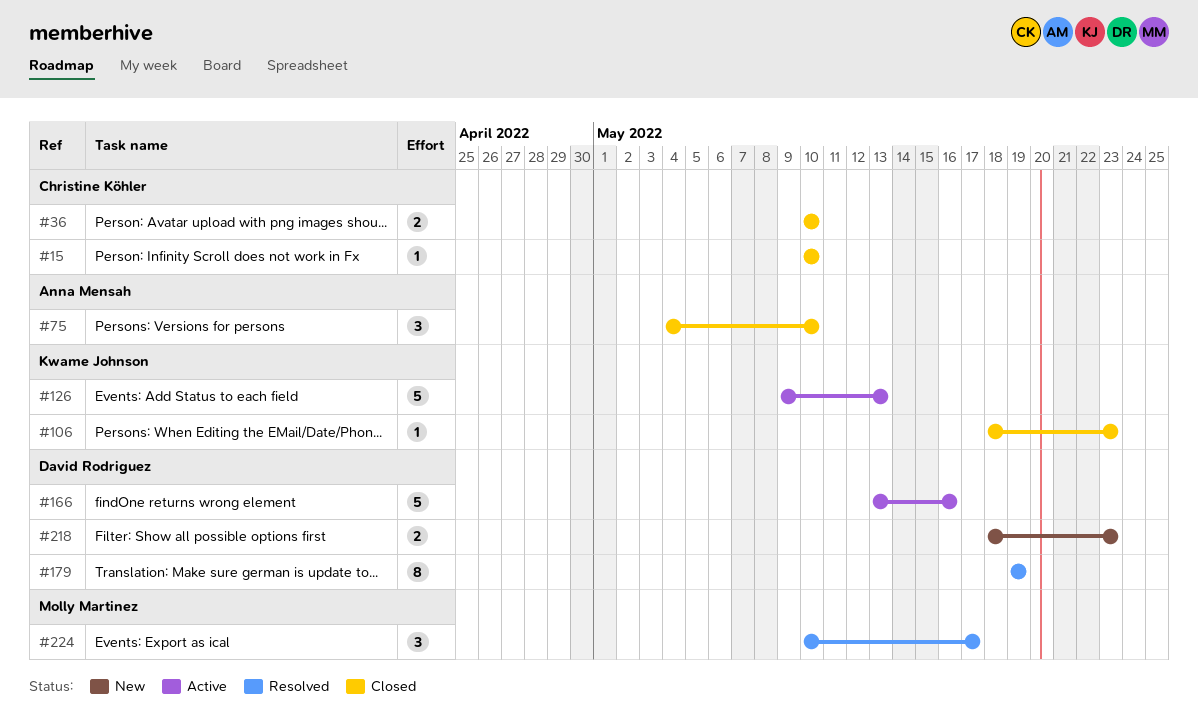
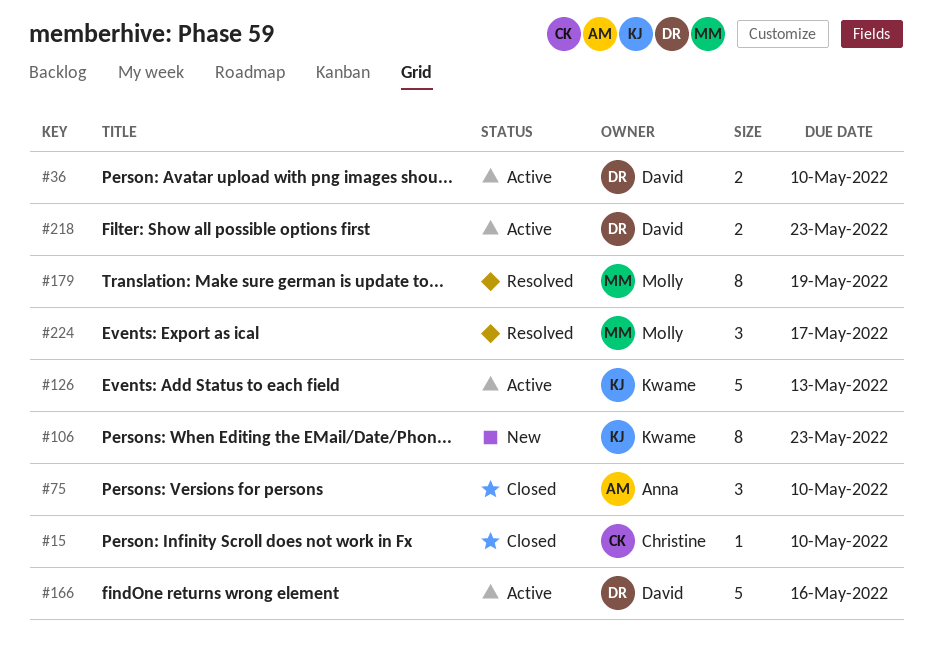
#36, status: Closed -> Active
#36, owner: Christine Köhler -> David Rodriguez
#106, status: Closed -> New
#106, estimate: 1 -> 8
#179, owner: David Rodriguez -> Molly Martinez
#218, status: New -> Active

